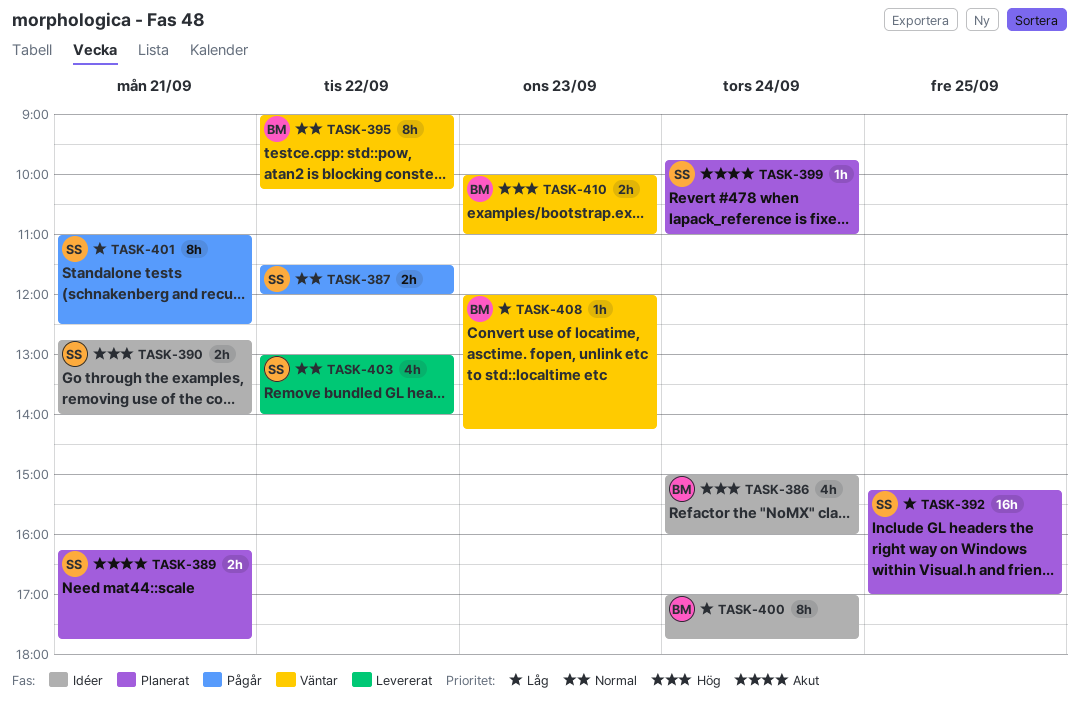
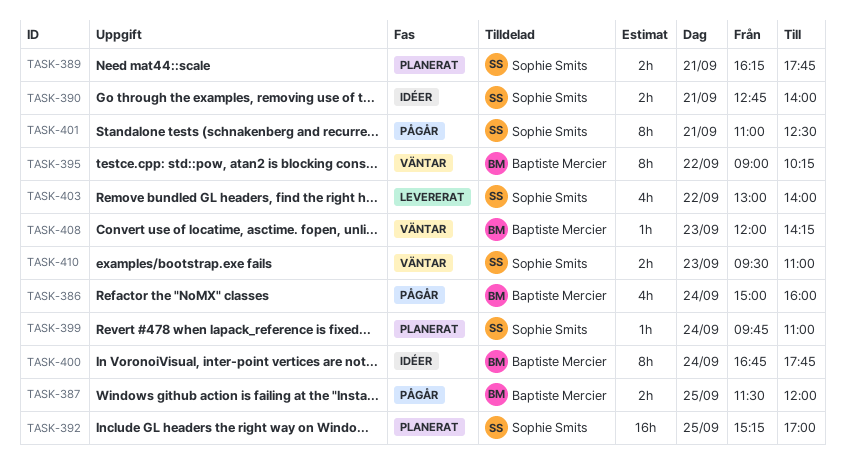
TASK-386, status: Idéer -> Pågår
TASK-387, owner: Sophie Smits -> Baptiste Mercier
TASK-387, day: Sep 22 -> Sep 25
TASK-400, begins: 17:00 -> 16:45
TASK-410, owner: Baptiste Mercier -> Sophie Smits
TASK-410, begins: 10:00 -> 09:30

